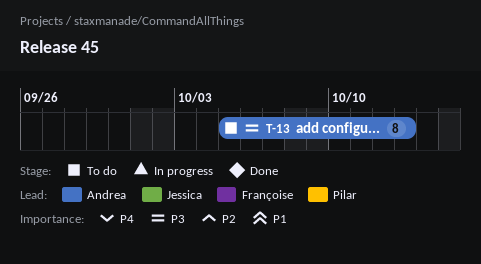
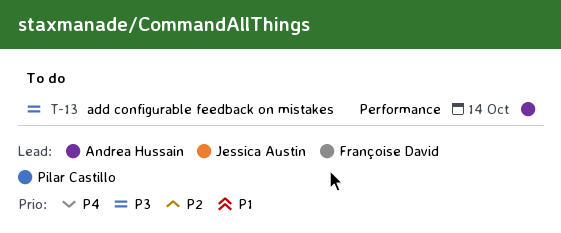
T-13, due: Oct 13 -> Oct 14

